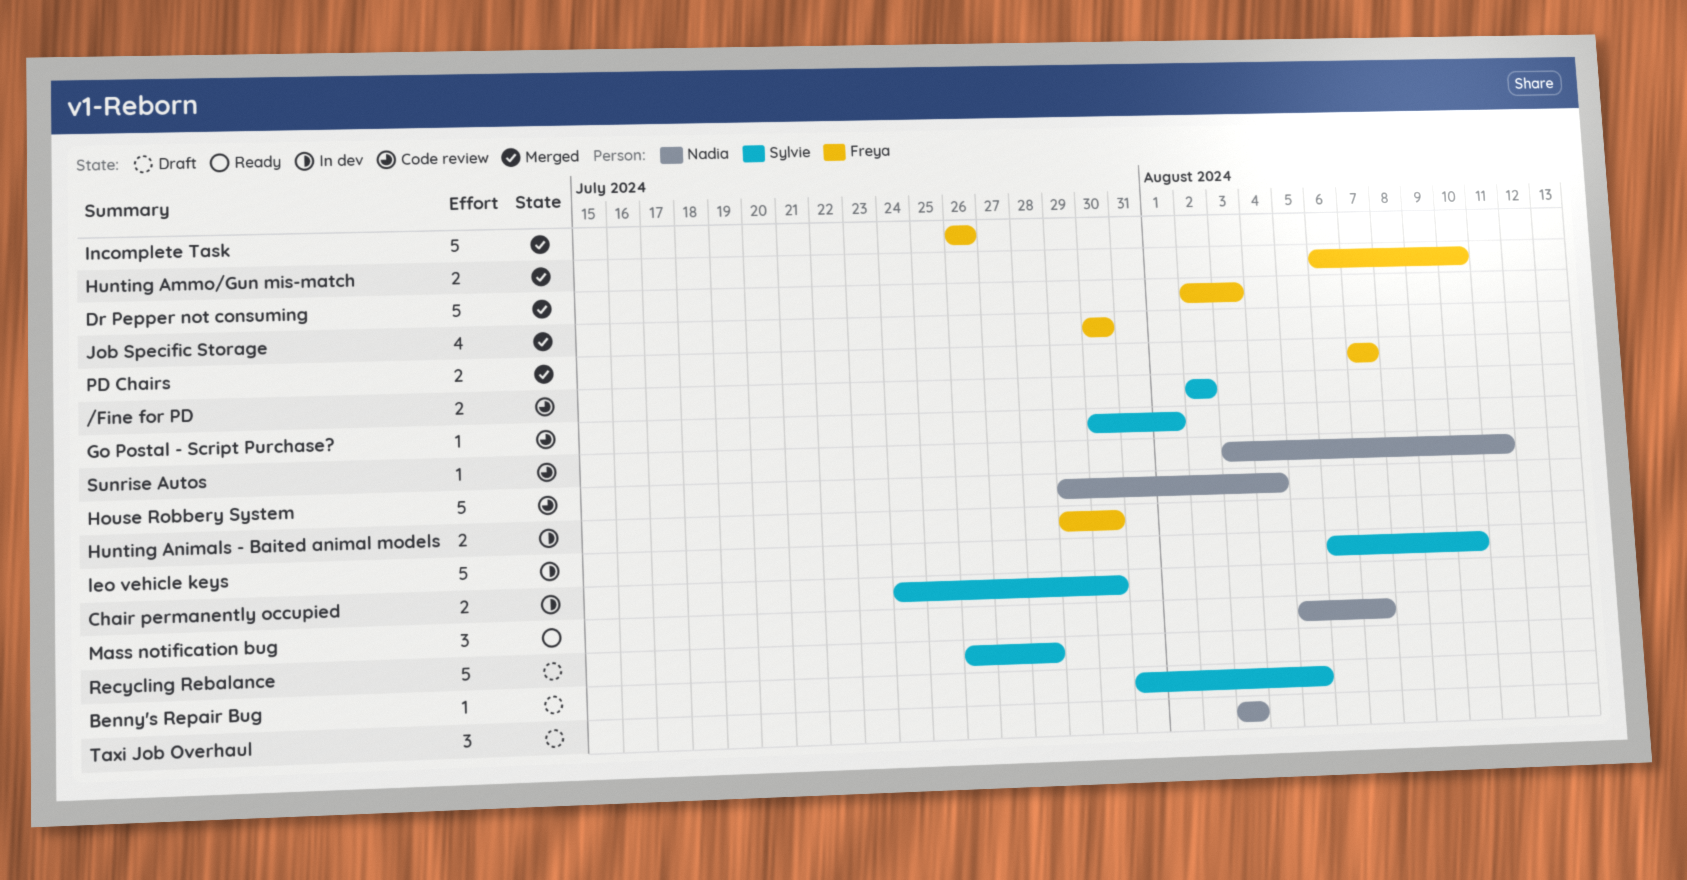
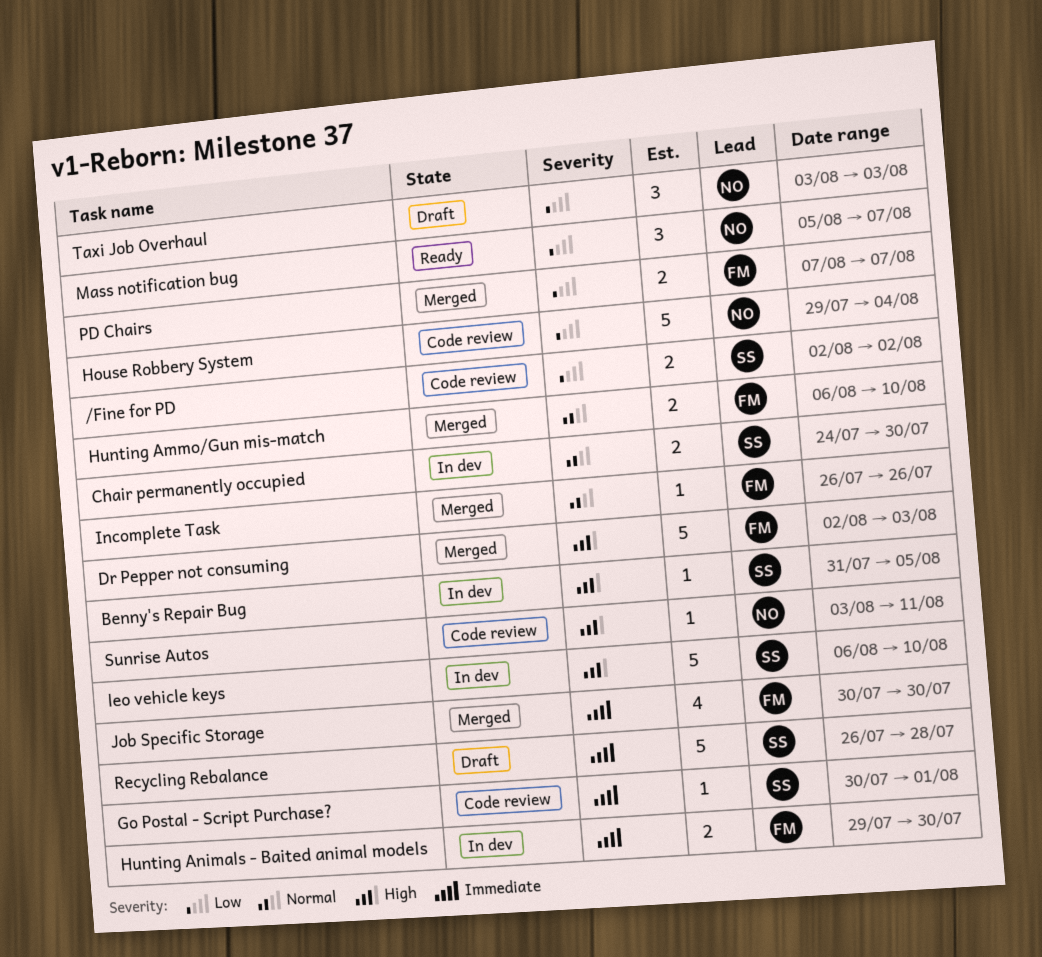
Benny's Repair Bug, status: Draft -> In dev
Incomplete Task, estimate: 5 -> 1

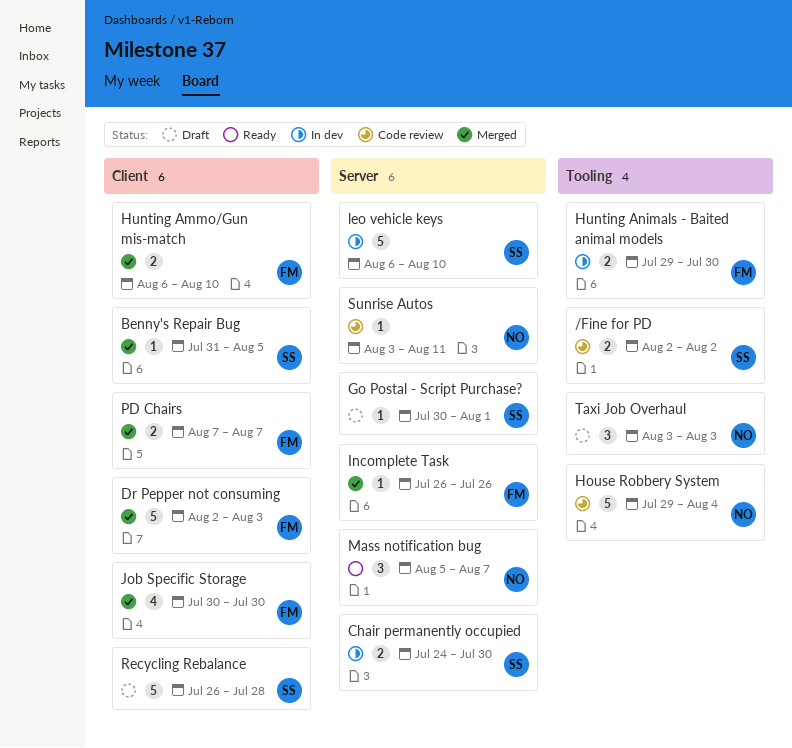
Benny's Repair Bug, status: In dev -> Merged
Go Postal - Script Purchase?, status: Code review -> Draft

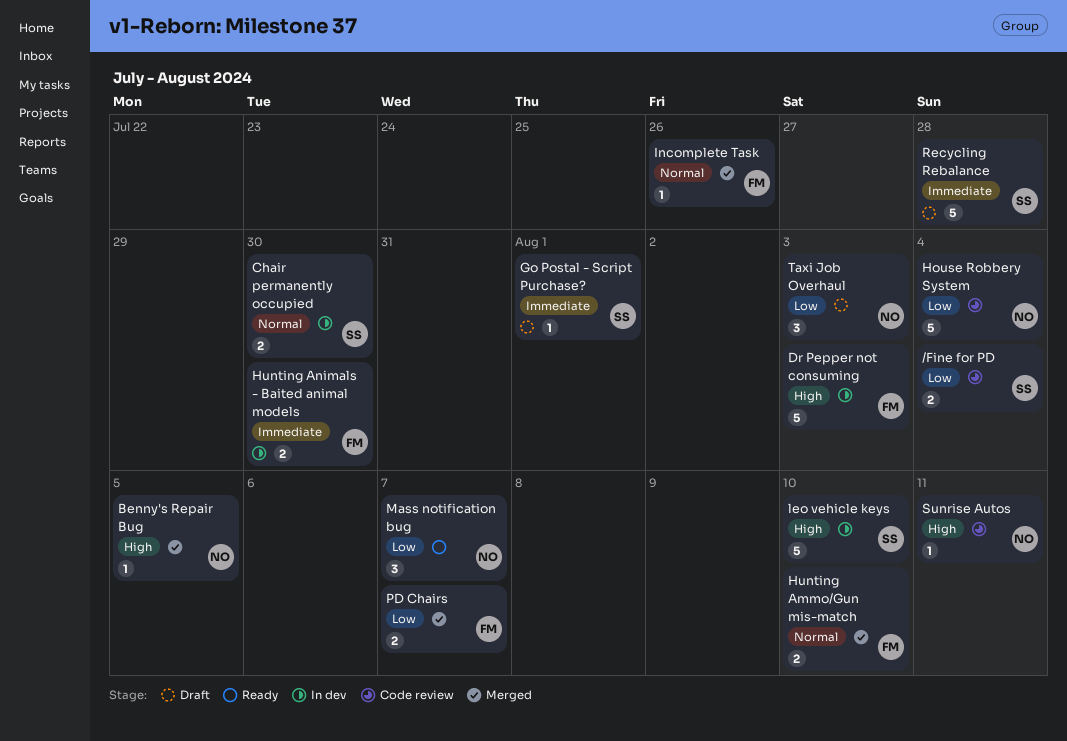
/Fine for PD, due: Aug 2 -> Aug 4
Benny's Repair Bug, owner: SS -> NO
Dr Pepper not consuming, status: Merged -> In dev
Job Specific Storage: present -> none

